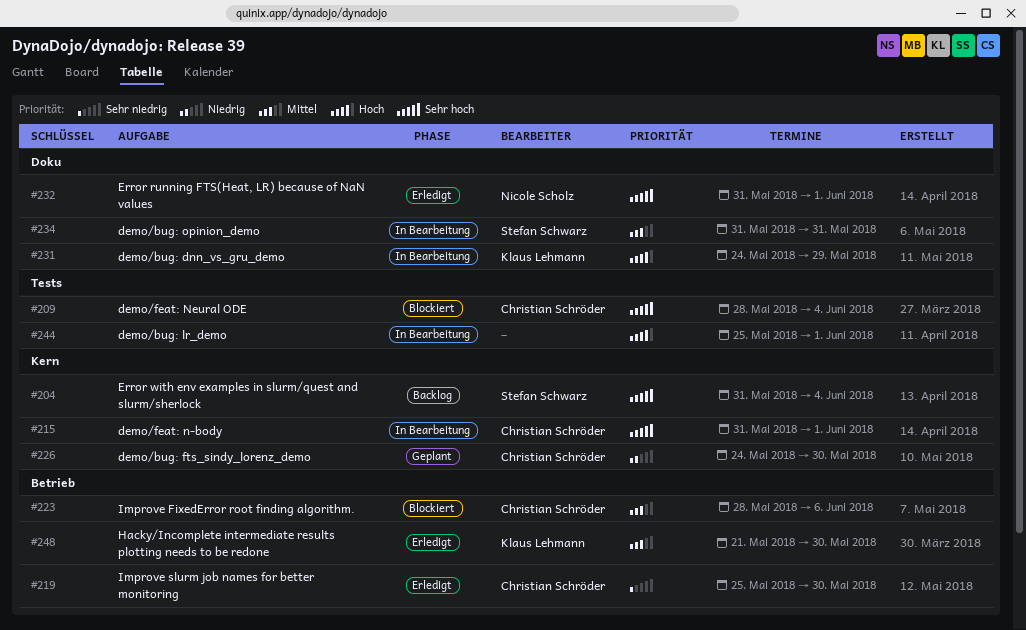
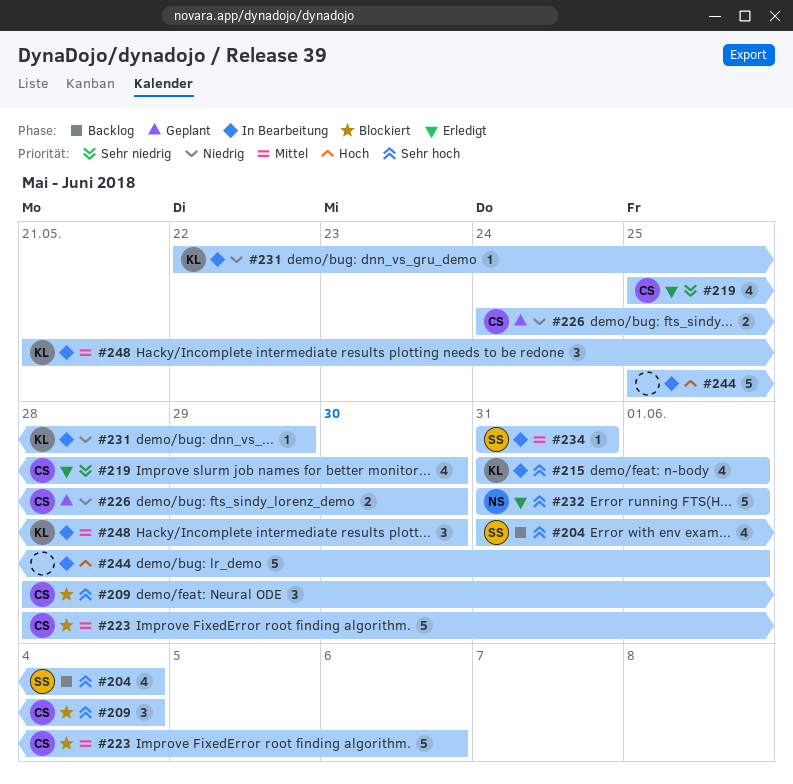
#215, owner: Christian Schröder -> Klaus Lehmann
#231, priority: Hoch -> Niedrig
#231, start: May 24 -> May 22
#248, status: Erledigt -> In Bearbeitung

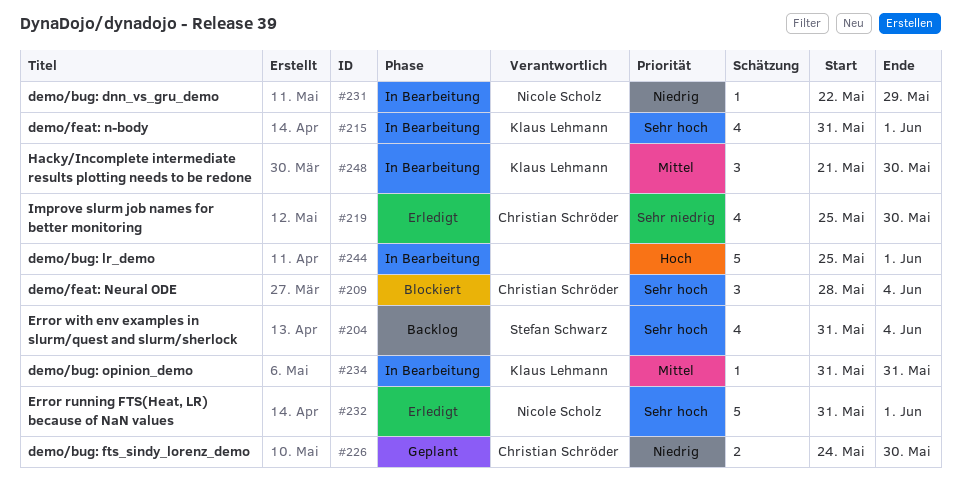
#223: present -> none
#231, owner: Klaus Lehmann -> Nicole Scholz
#234, owner: Stefan Schwarz -> Klaus Lehmann

